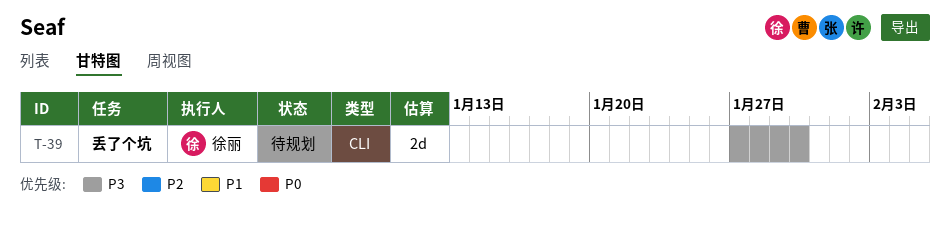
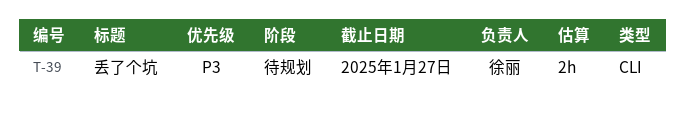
T-39, estimate: 2d -> 2h
T-39, due: Jan 30 -> Jan 27

